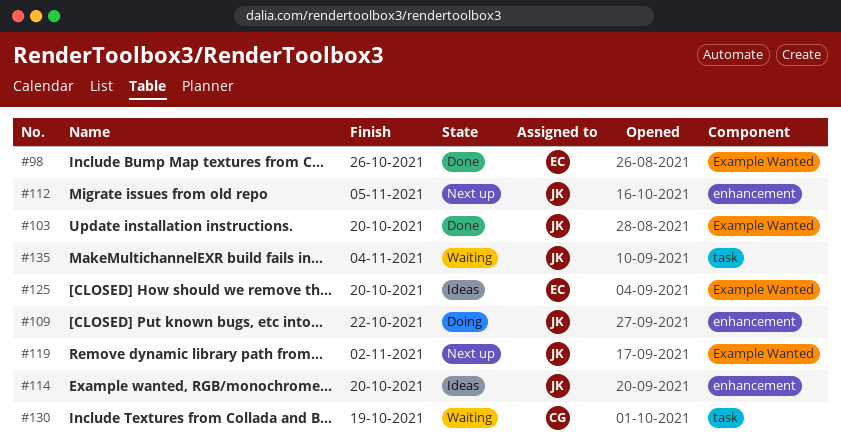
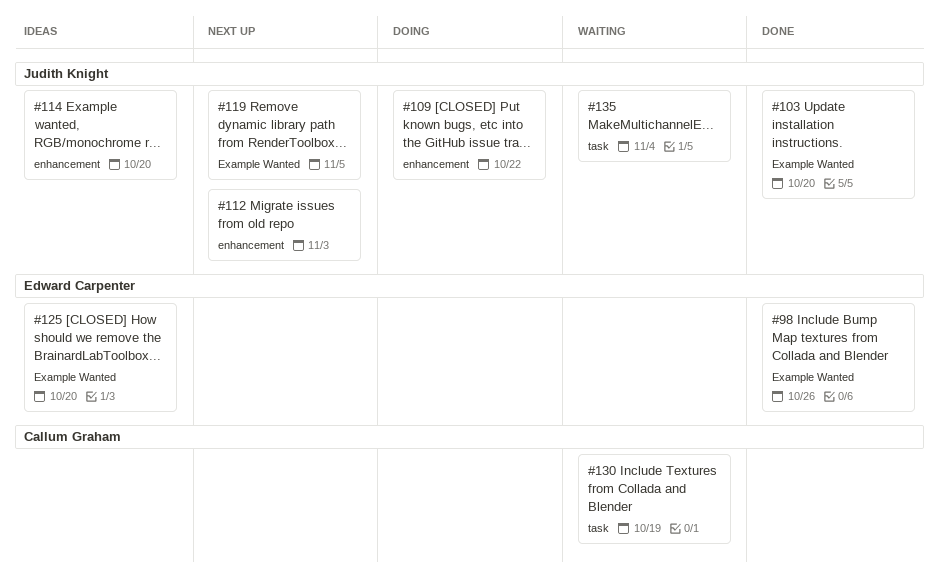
#112, due: Nov 5 -> Nov 3
#119, due: Nov 2 -> Nov 5

